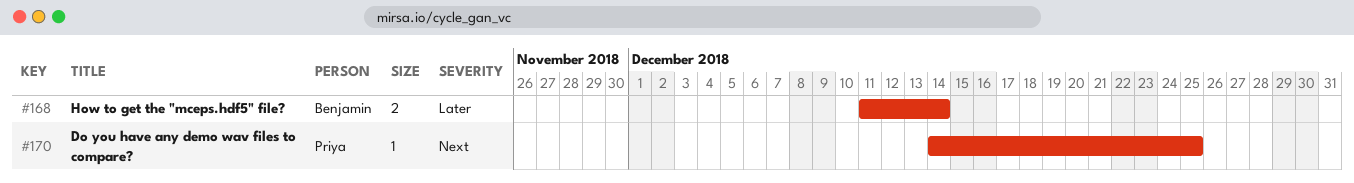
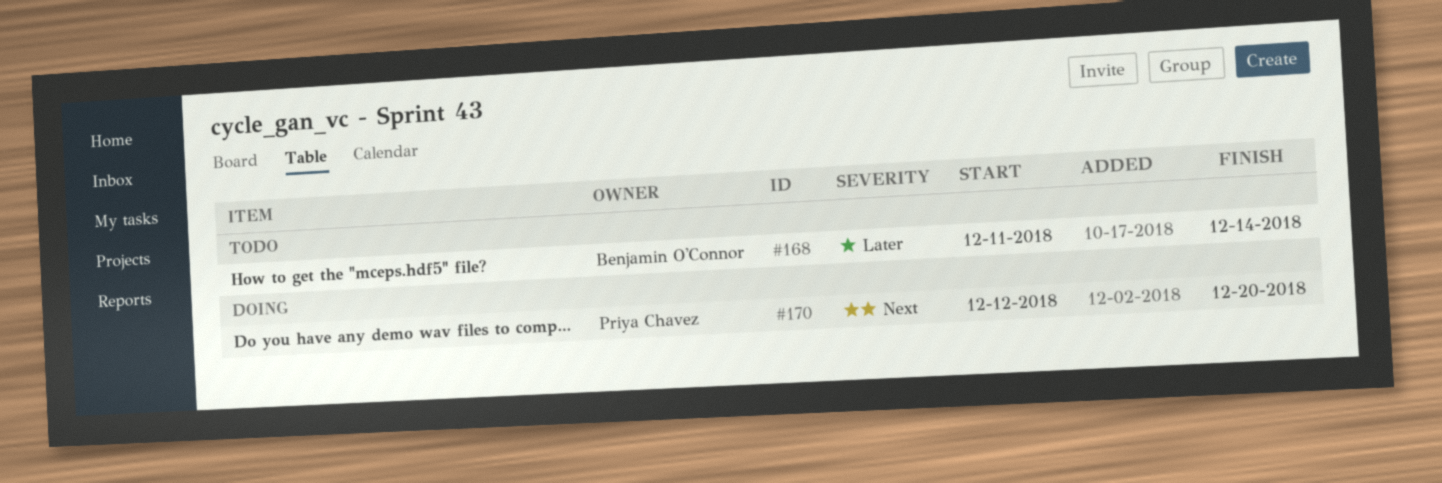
#170, start: Dec 14 -> Dec 12
#170, due: Dec 25 -> Dec 20

